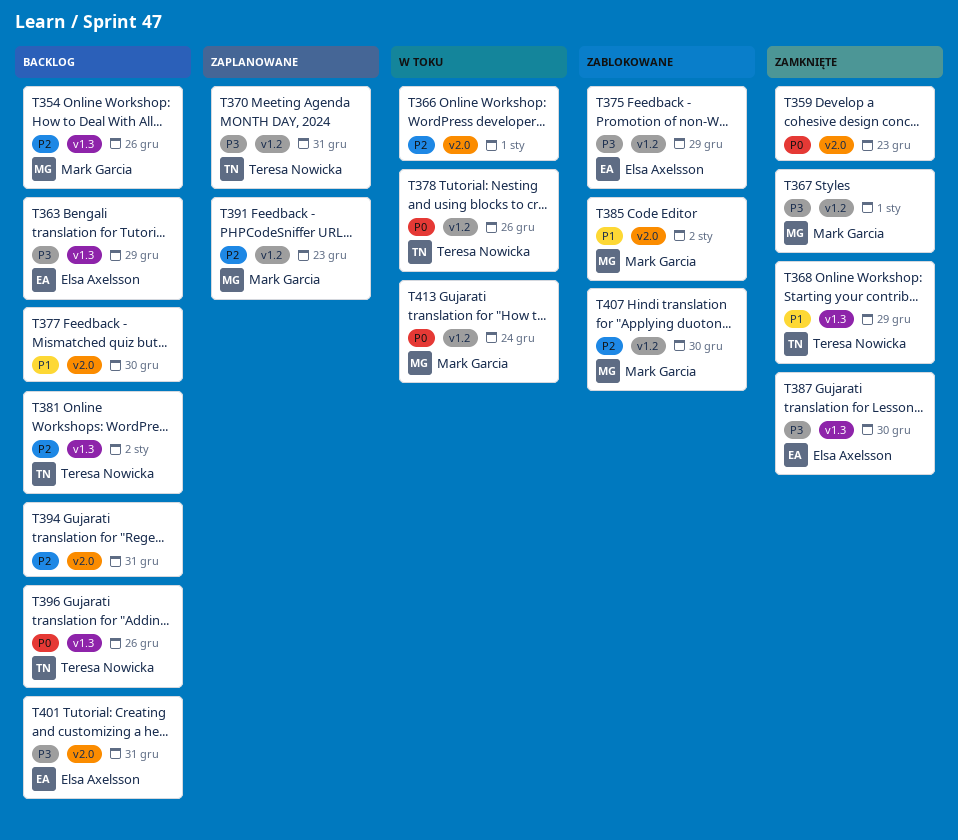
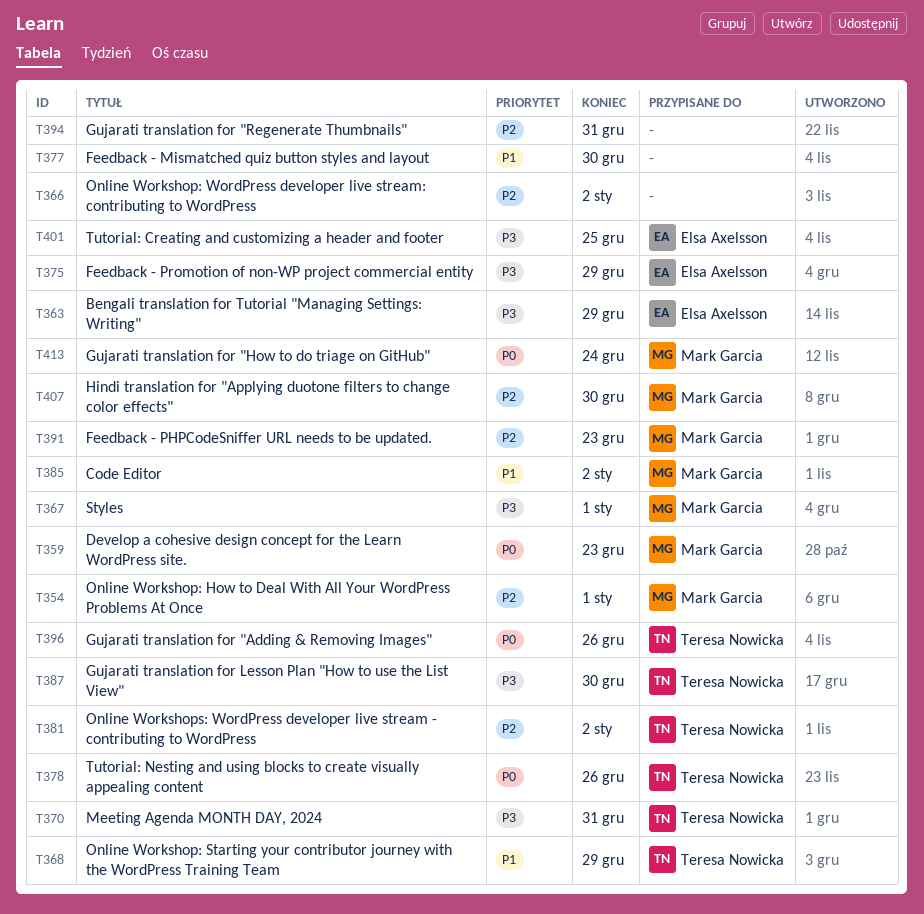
T354, due: Dec 26 -> Jan 1
T359, owner: none -> Mark Garcia
T366, due: Jan 1 -> Jan 2
T387, owner: Elsa Axelsson -> Teresa Nowicka
T401, due: Dec 31 -> Dec 25

